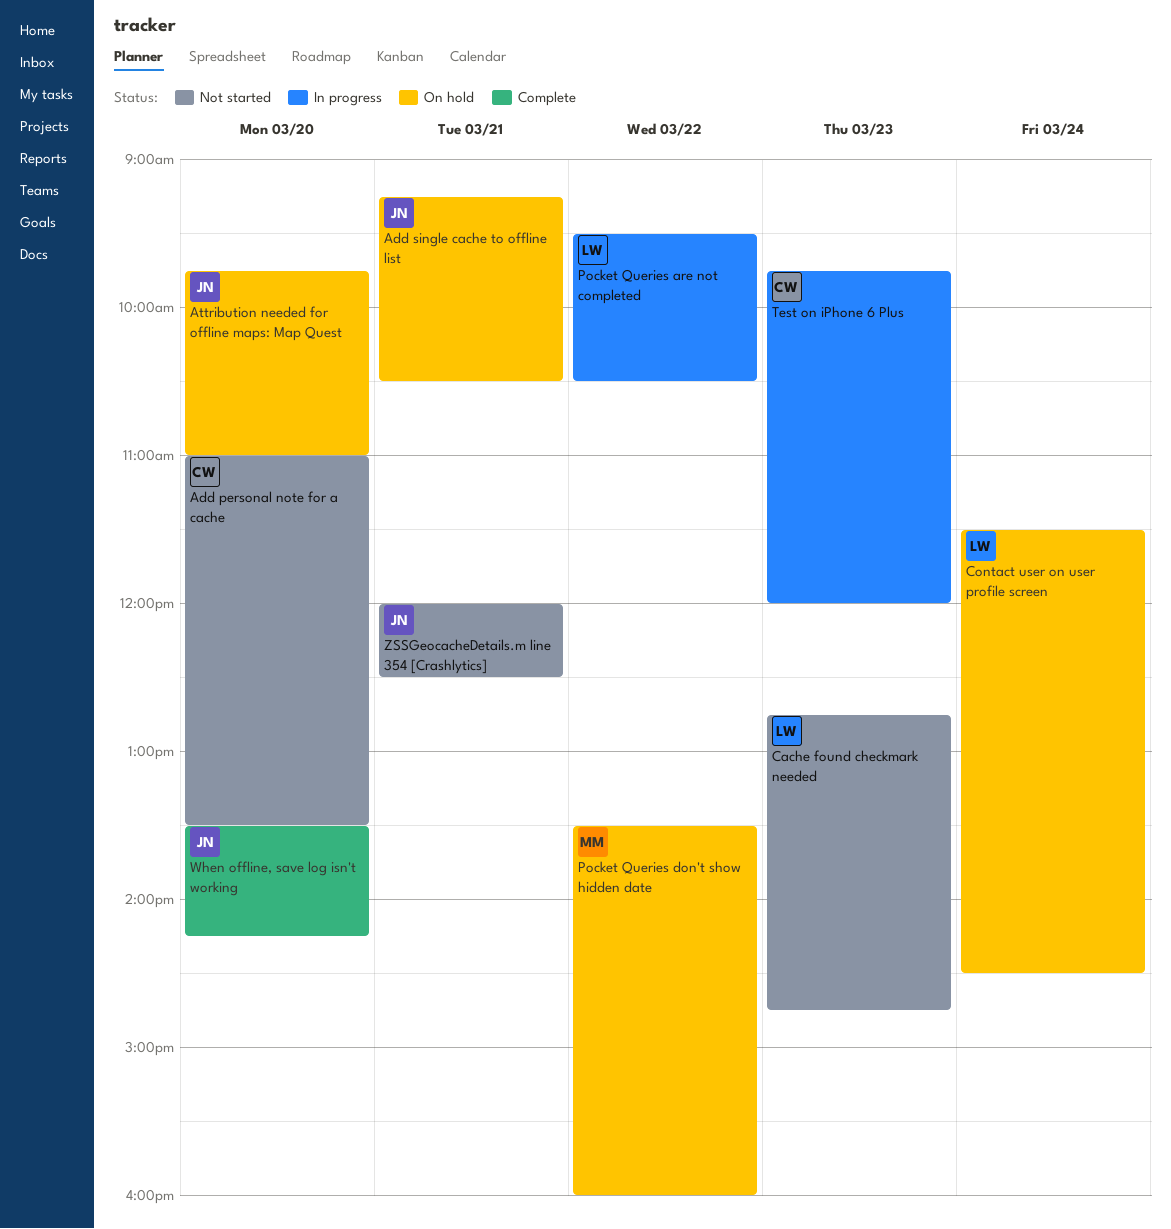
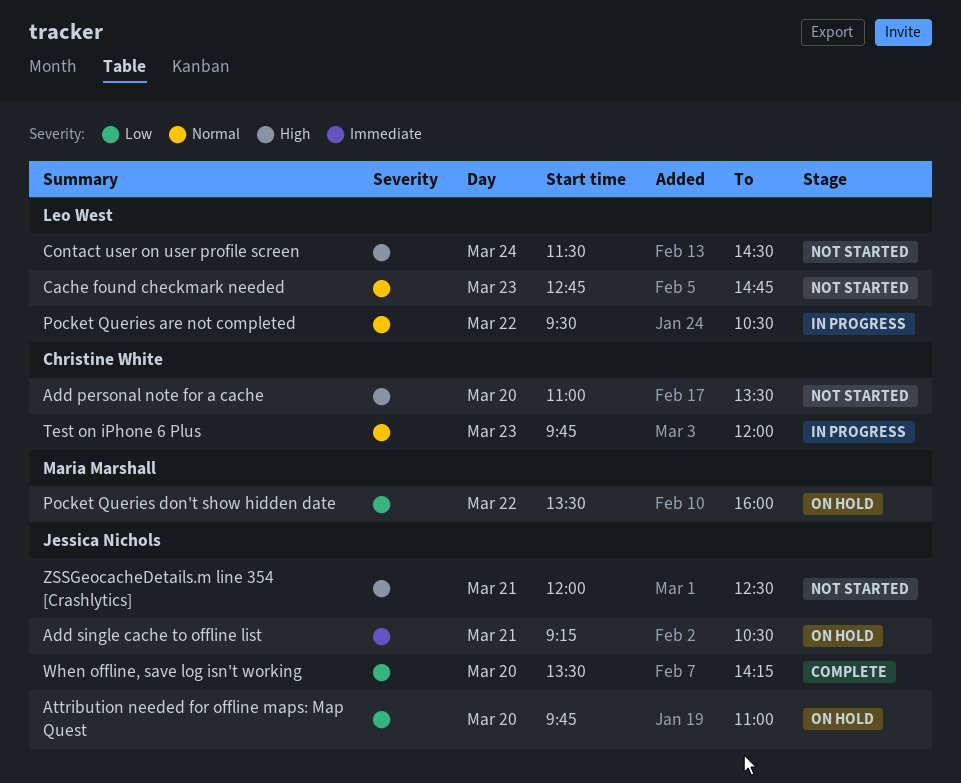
Contact user on user profile screen, status: On hold -> Not started

